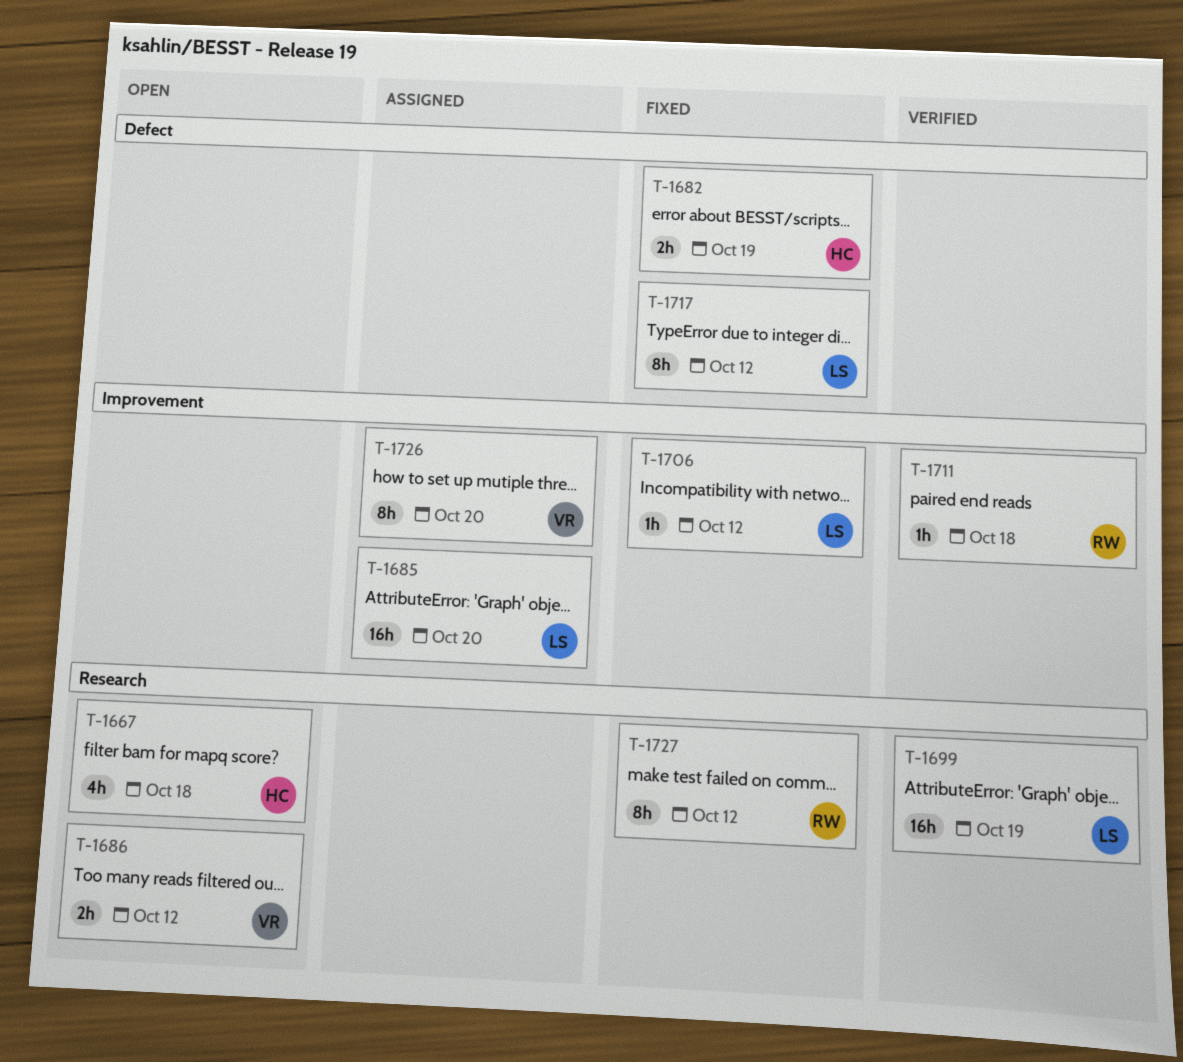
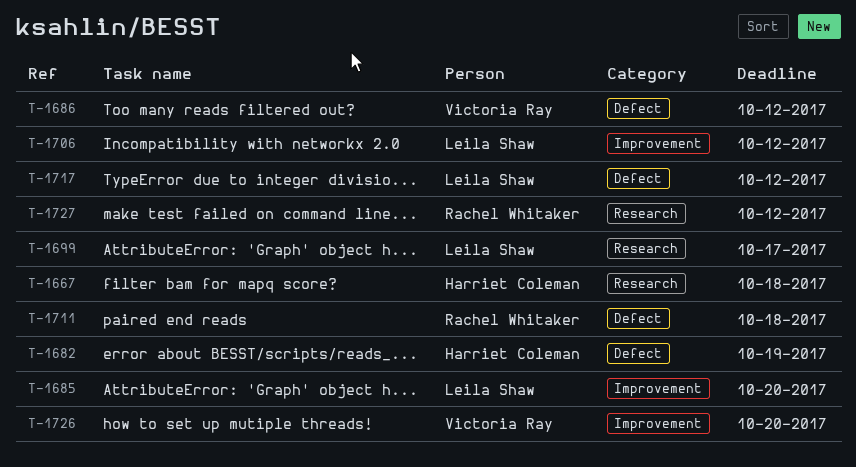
T-1686, label: Research -> Defect
T-1699, due: Oct 19 -> Oct 17
T-1711, label: Improvement -> Defect

